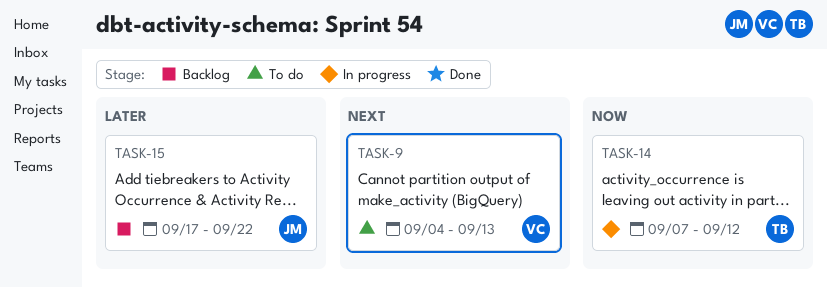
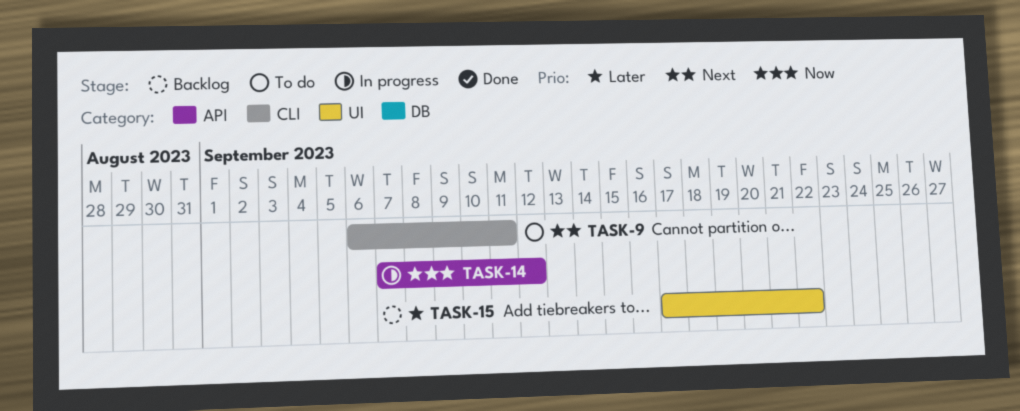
TASK-9, start: Sep 4 -> Sep 6
TASK-9, due: Sep 13 -> Sep 11

